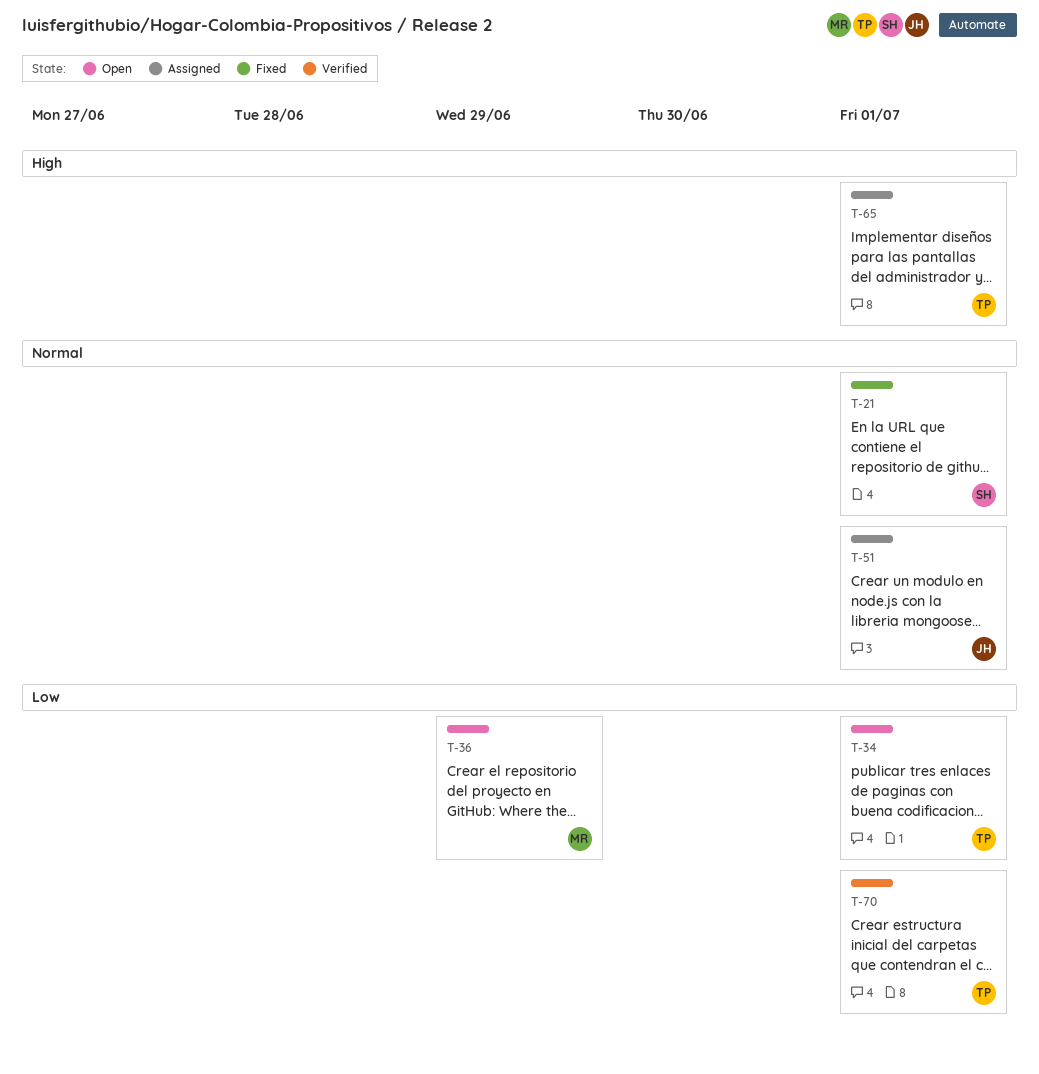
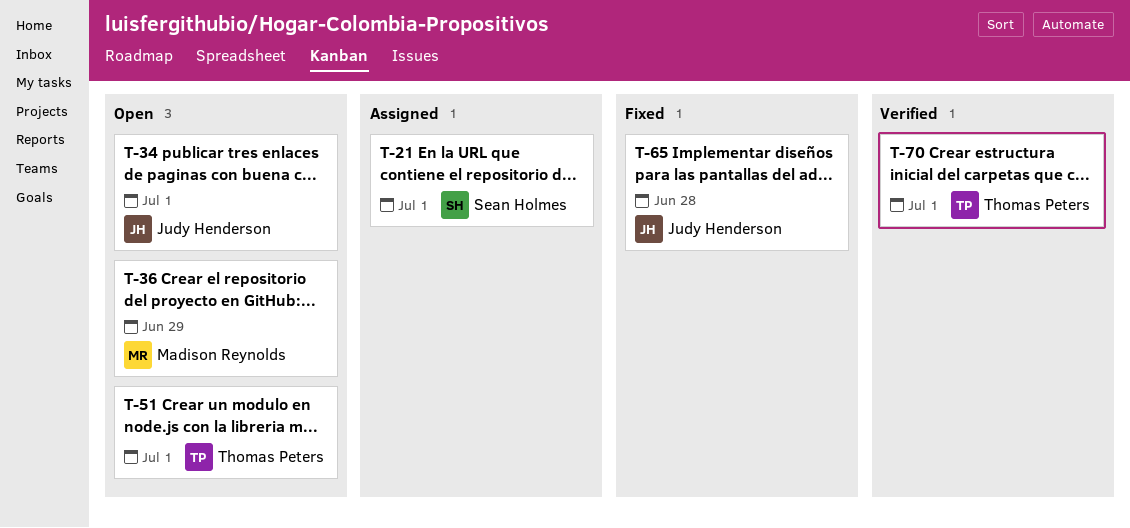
T-21, status: Fixed -> Assigned
T-34, owner: Thomas Peters -> Judy Henderson
T-51, status: Assigned -> Open
T-51, owner: Judy Henderson -> Thomas Peters
T-65, status: Assigned -> Fixed
T-65, owner: Thomas Peters -> Judy Henderson
T-65, due: Jul 1 -> Jun 28

